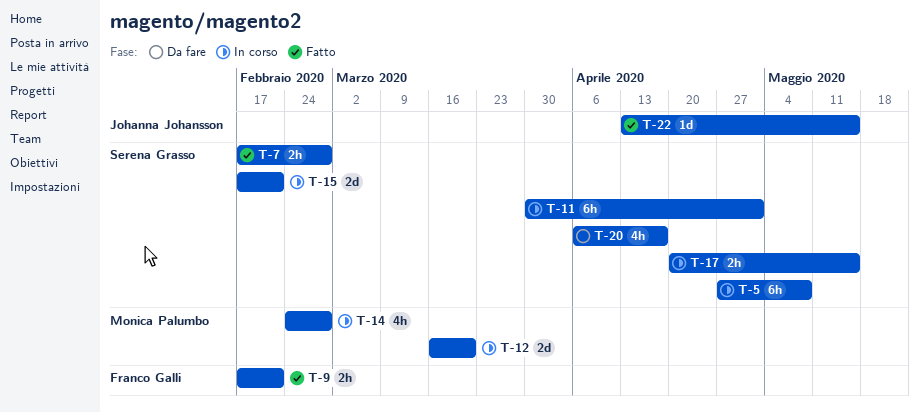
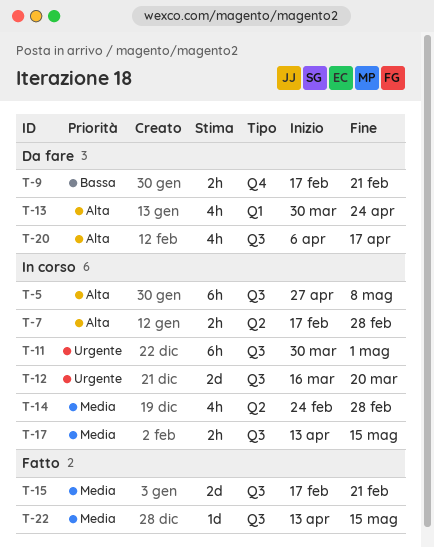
T-7, status: Fatto -> In corso
T-9, status: Fatto -> Da fare
T-13: none -> present
T-15, status: In corso -> Fatto
T-17, start: Apr 20 -> Apr 13

